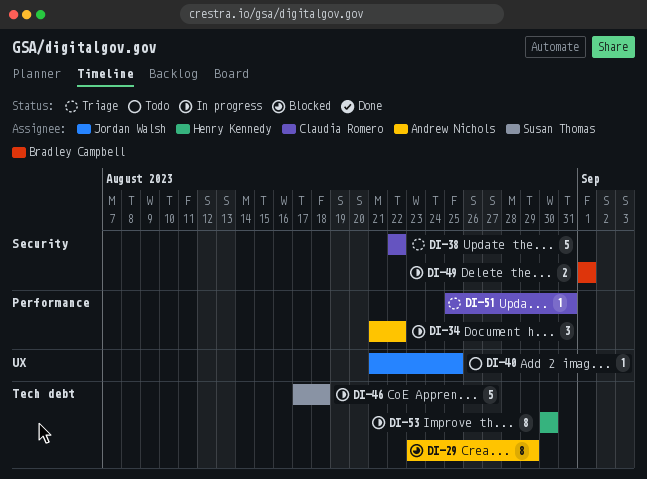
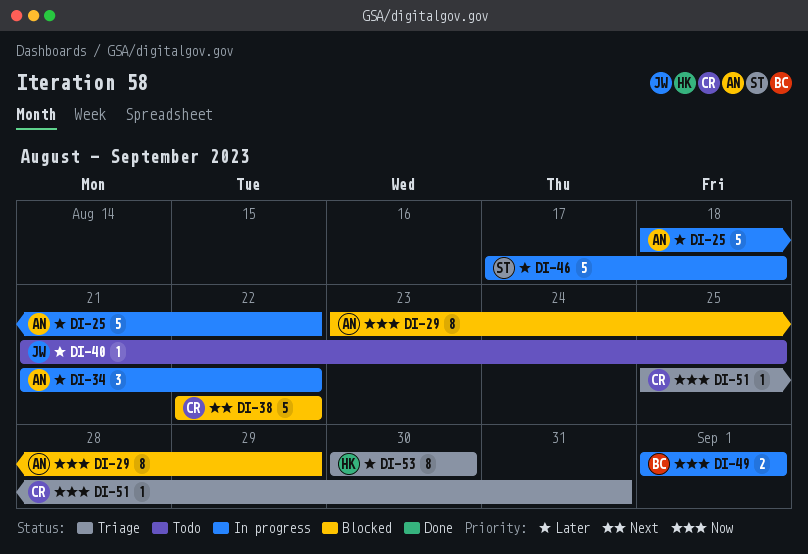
DI-25: none -> present
DI-38, status: Triage -> Blocked
DI-53, status: In progress -> Triage

